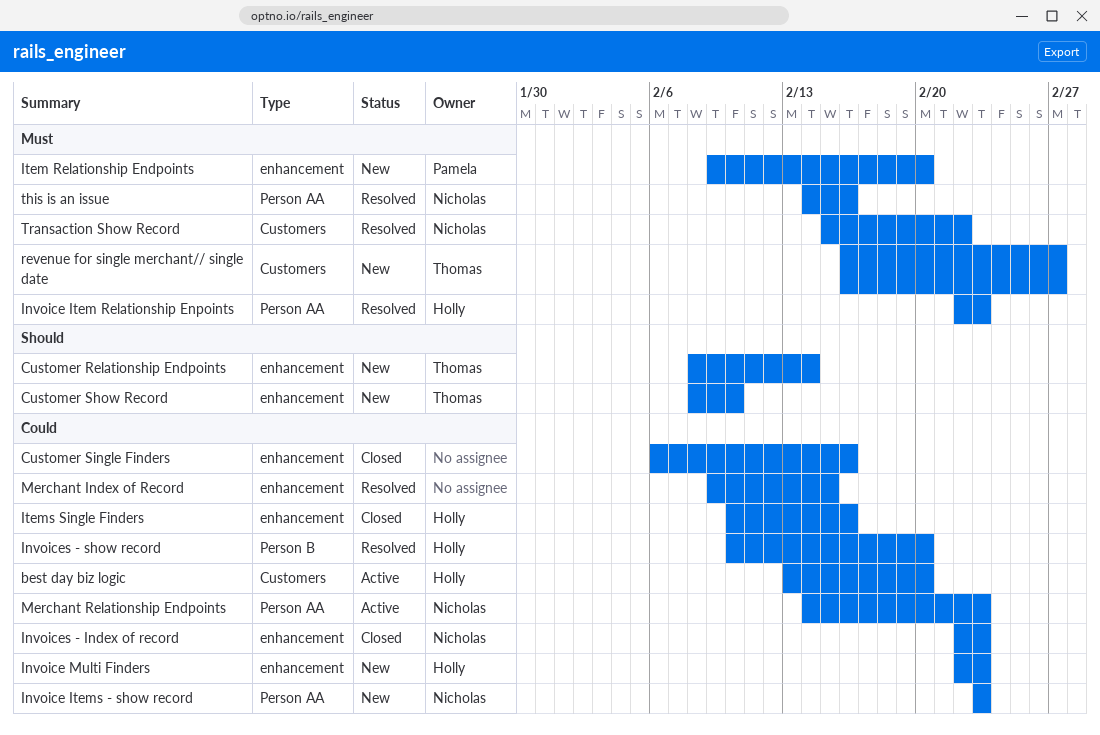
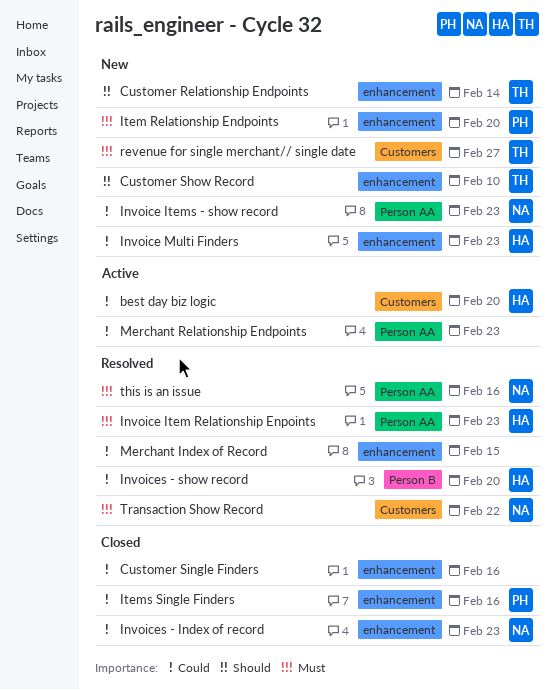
Items Single Finders, owner: Holly -> Pamela
Merchant Relationship Endpoints, owner: Nicholas -> none

